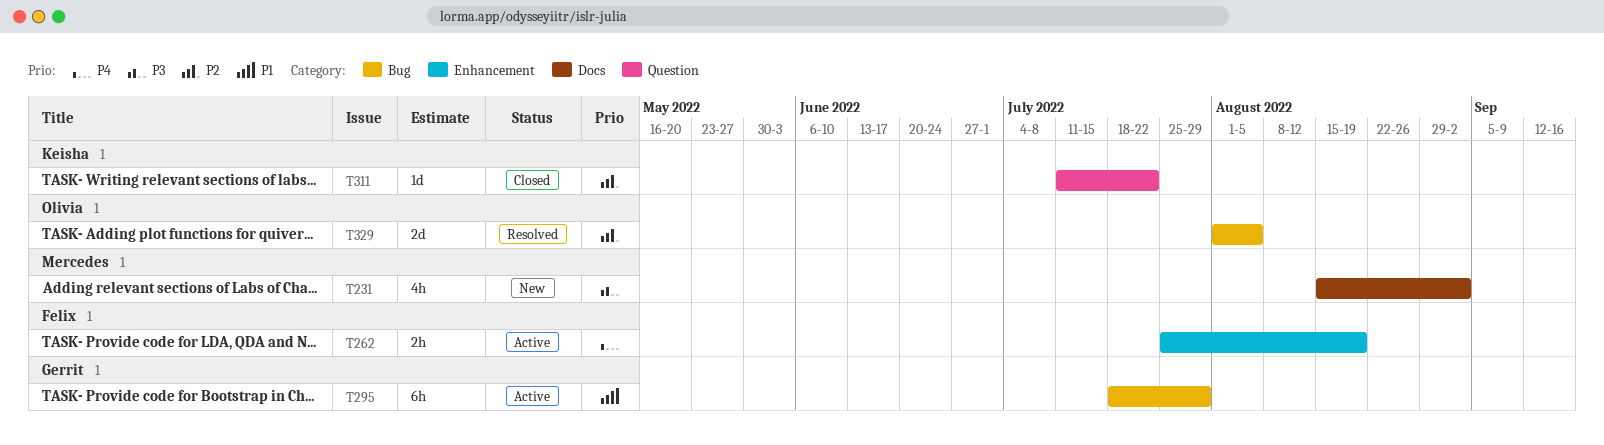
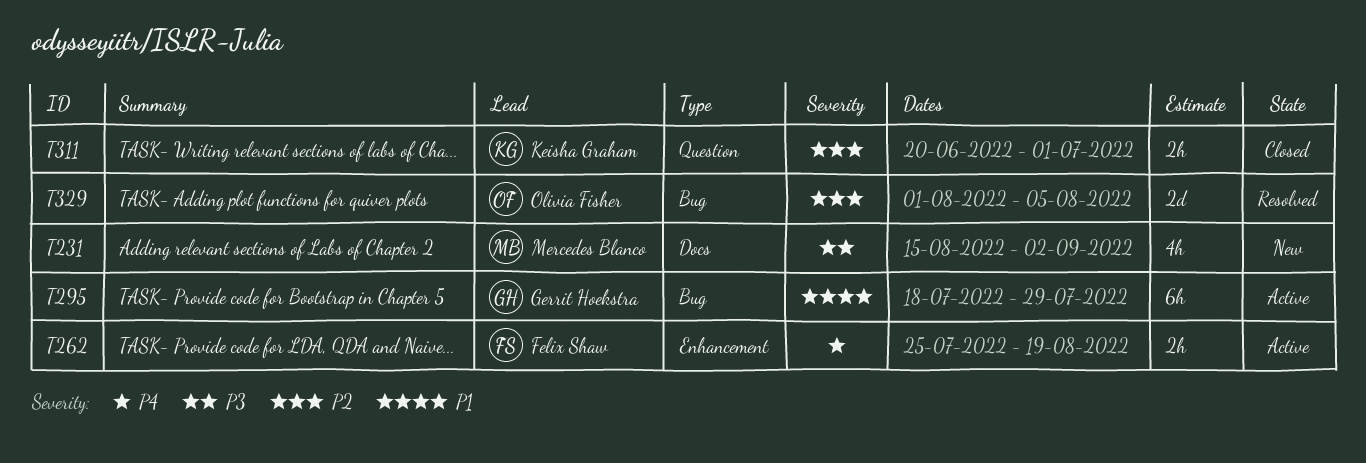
T311, estimate: 1d -> 2h
T311, start: Jul 11 -> Jun 20
T311, due: Jul 22 -> Jul 1

